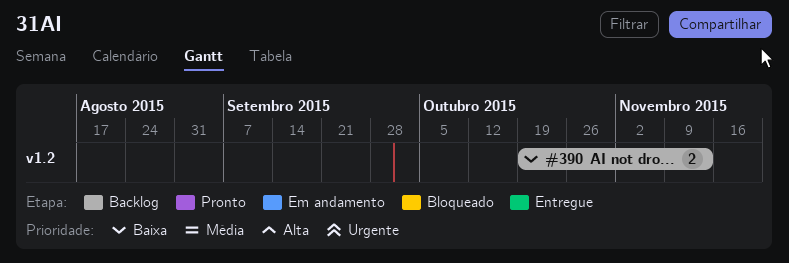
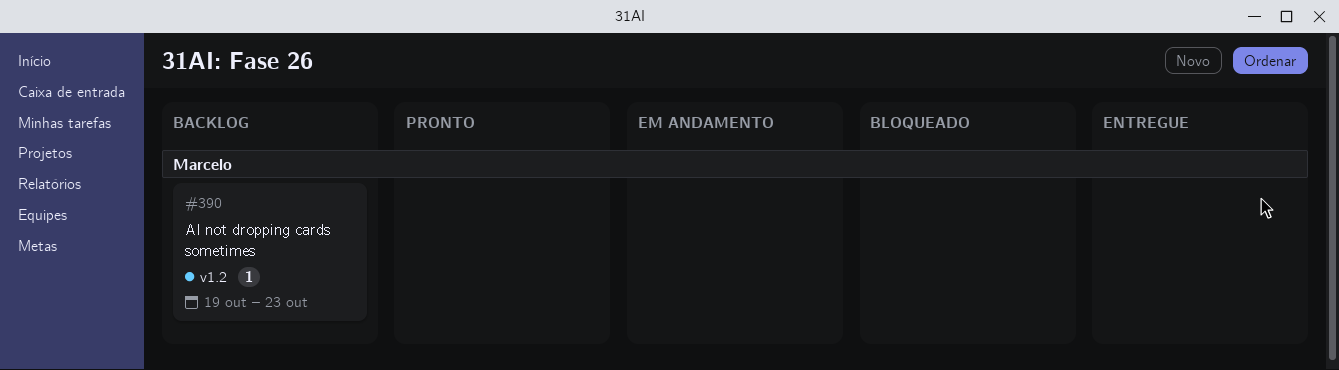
#390, estimate: 2 -> 1
#390, due: Nov 13 -> Oct 23

